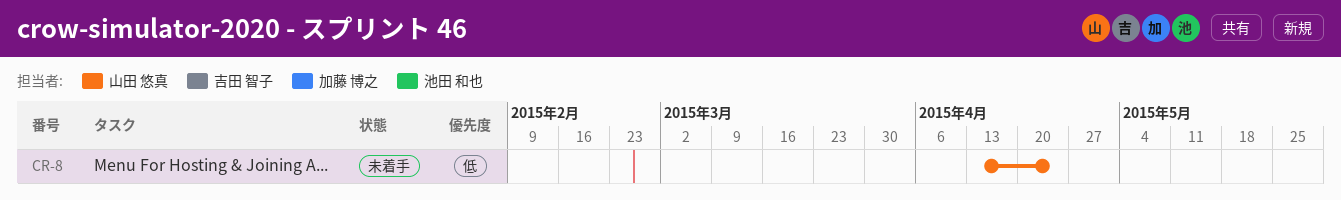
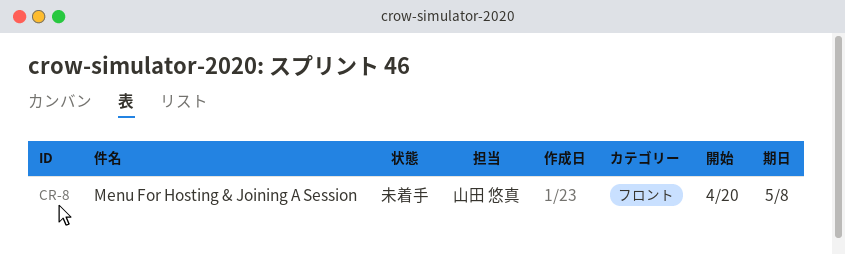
CR-8, start: Apr 13 -> Apr 20
CR-8, due: Apr 24 -> May 8

